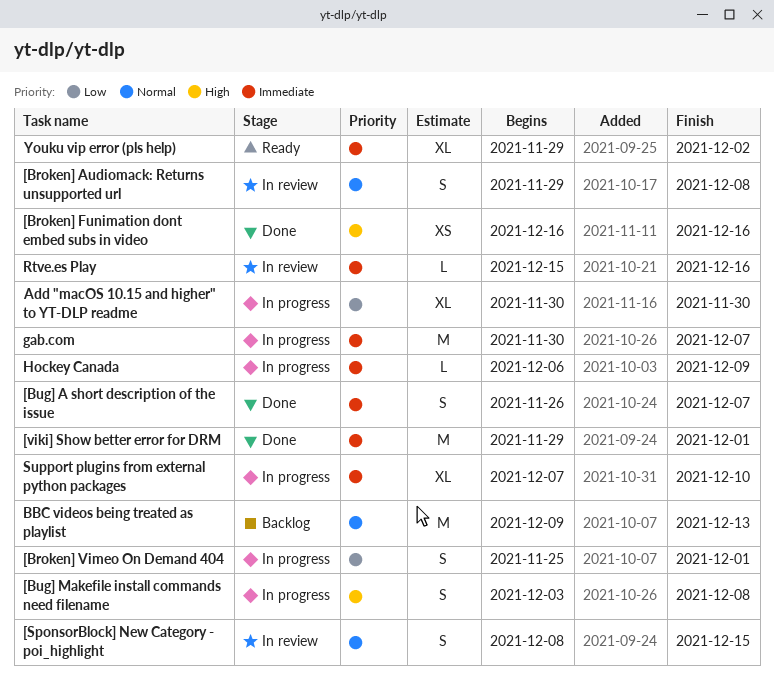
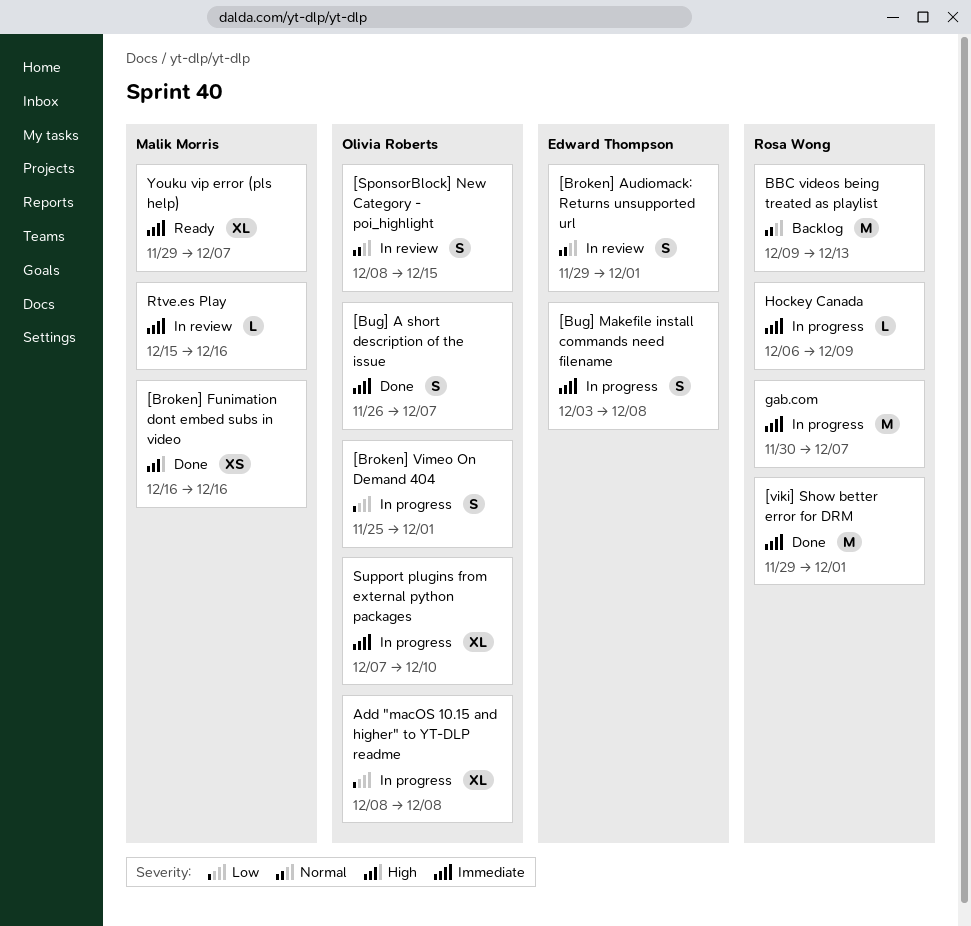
[Broken] Audiomack: Returns unsupported url, due: Dec 8 -> Dec 1
[Bug] Makefile install commands need filename, priority: High -> Immediate
Add "macOS 10.15 and higher" to YT-DLP readme, start: Nov 30 -> Dec 8
Add "macOS 10.15 and higher" to YT-DLP readme, due: Nov 30 -> Dec 8
Youku vip error (pls help), due: Dec 2 -> Dec 7

